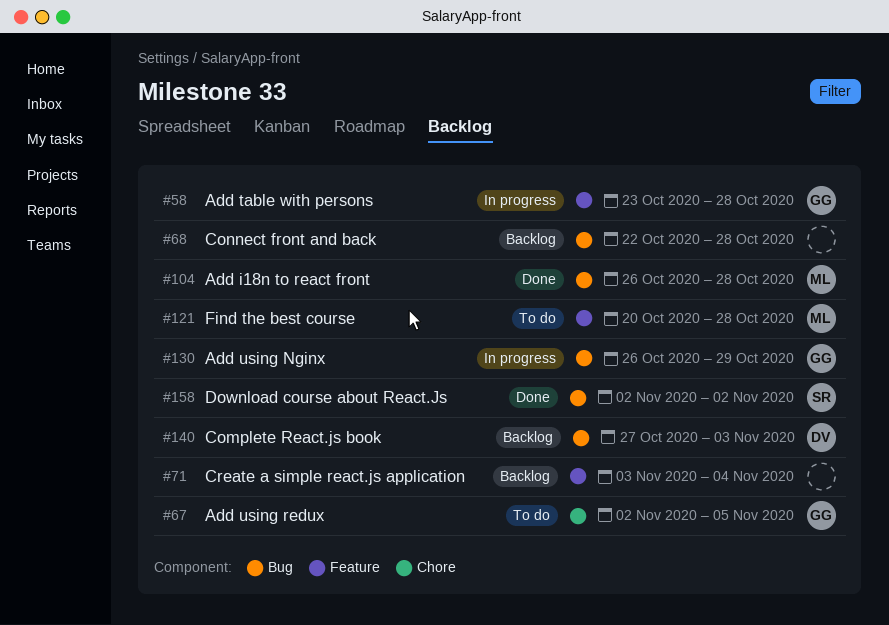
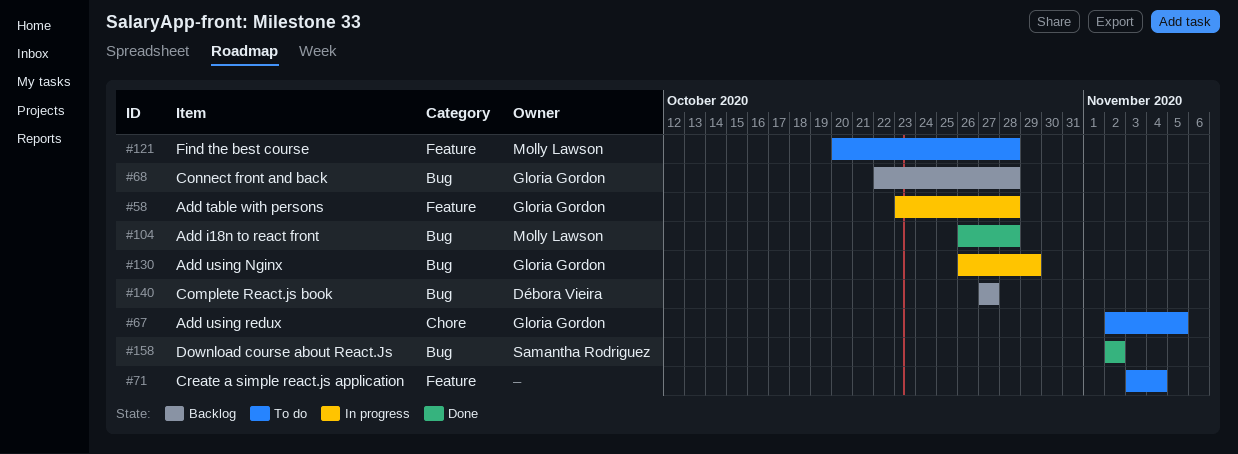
#68, owner: none -> Gloria Gordon
#71, status: Backlog -> To do
#140, due: Nov 3 -> Oct 27

